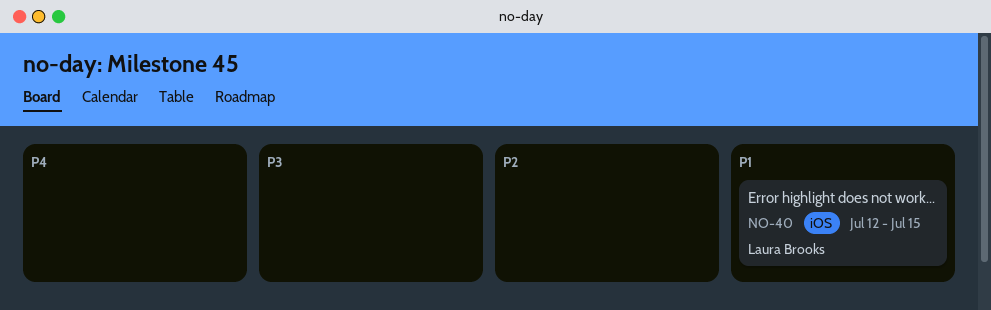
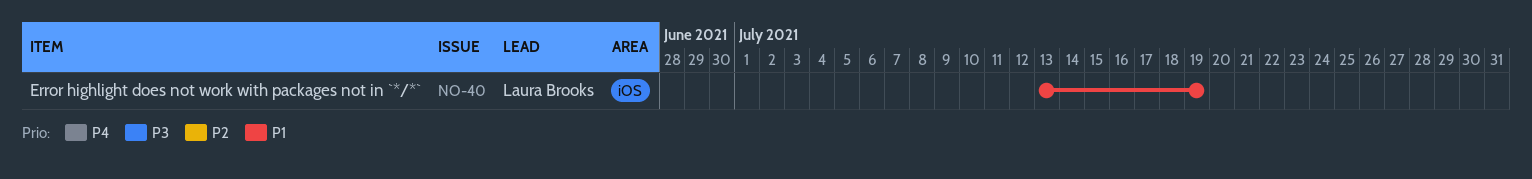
NO-40, start: Jul 12 -> Jul 13
NO-40, due: Jul 15 -> Jul 19

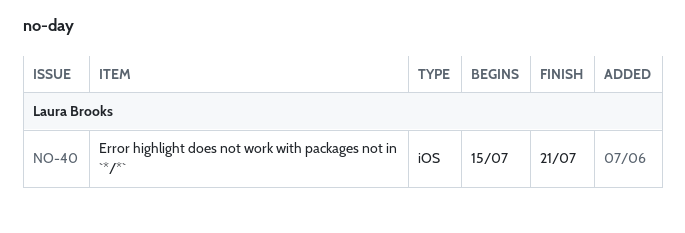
NO-40, start: Jul 13 -> Jul 15
NO-40, due: Jul 19 -> Jul 21

